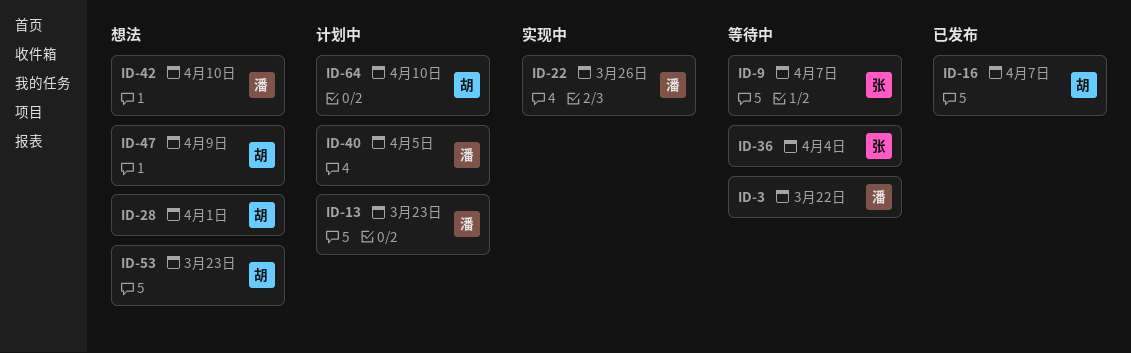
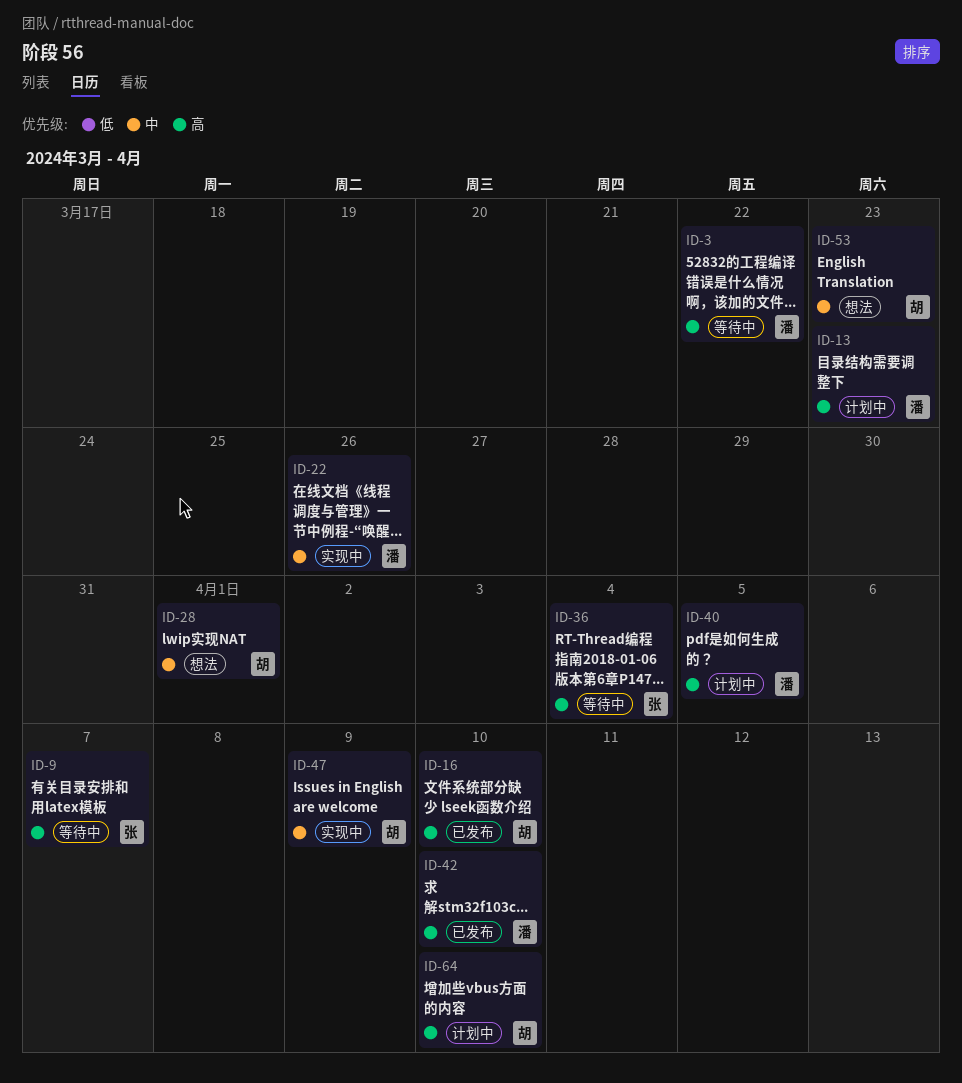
ID-16, due: Apr 7 -> Apr 10
ID-42, status: 想法 -> 已发布
ID-47, status: 想法 -> 实现中

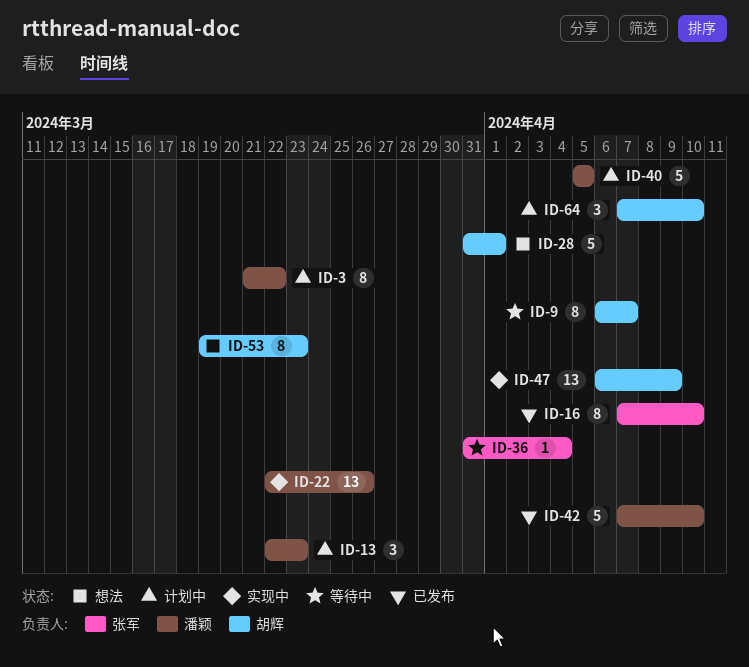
ID-3, status: 等待中 -> 计划中
ID-9, owner: 张军 -> 胡辉
ID-16, owner: 胡辉 -> 张军

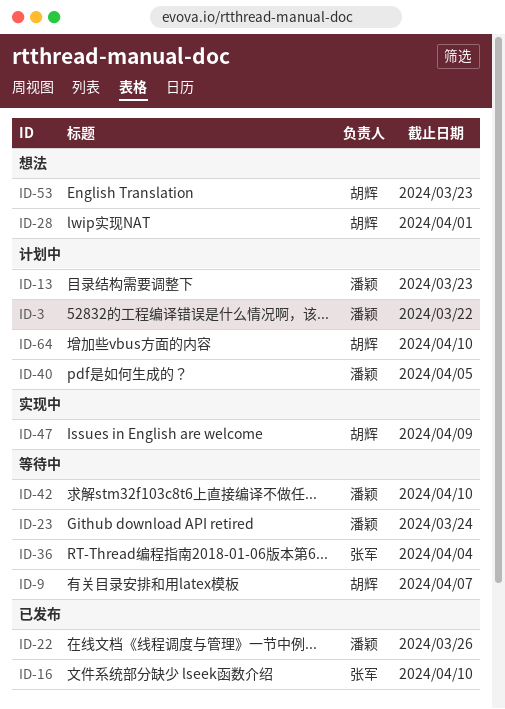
ID-22, status: 实现中 -> 已发布
ID-23: none -> present
ID-42, status: 已发布 -> 等待中

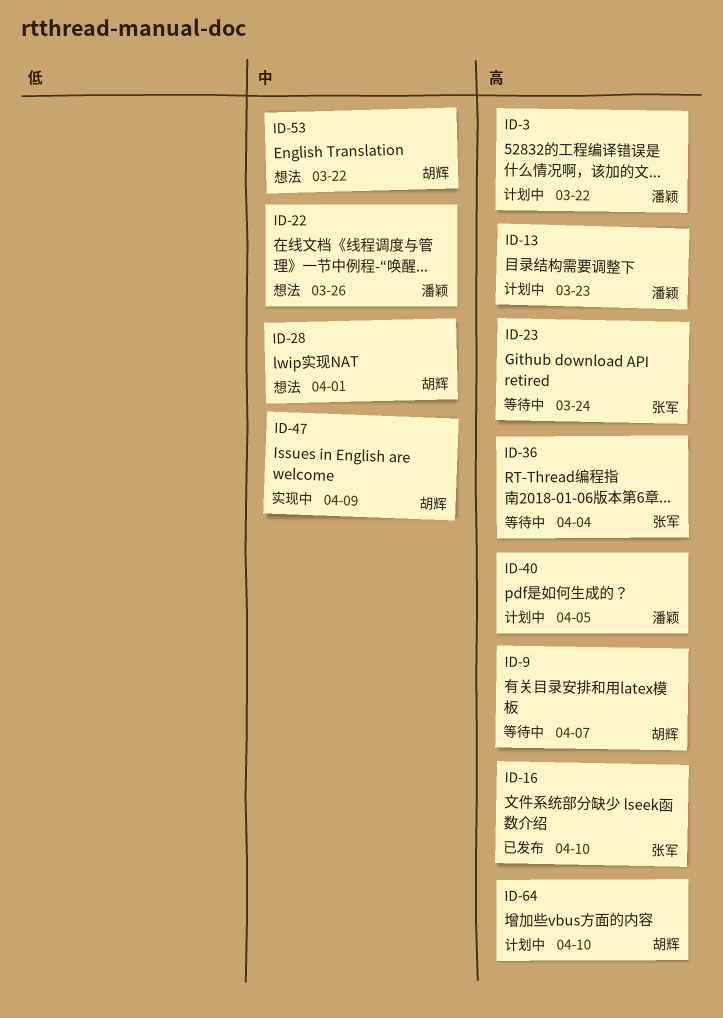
ID-22, status: 已发布 -> 想法
ID-23, owner: 潘颖 -> 张军
ID-42: present -> none
ID-53, due: Mar 23 -> Mar 22

